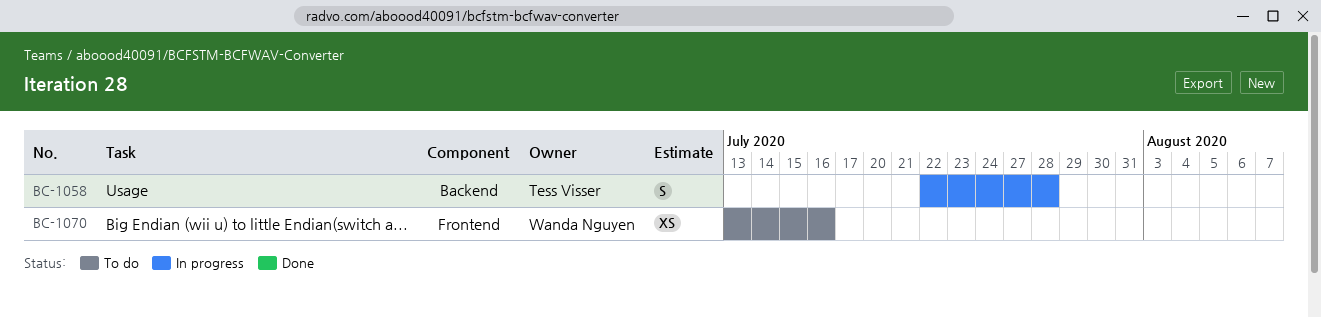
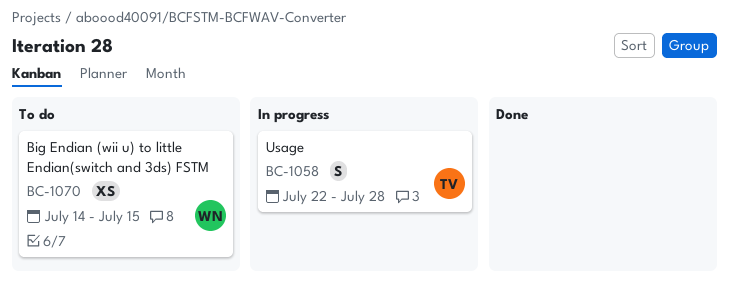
BC-1070, start: Jul 13 -> Jul 14
BC-1070, due: Jul 16 -> Jul 15

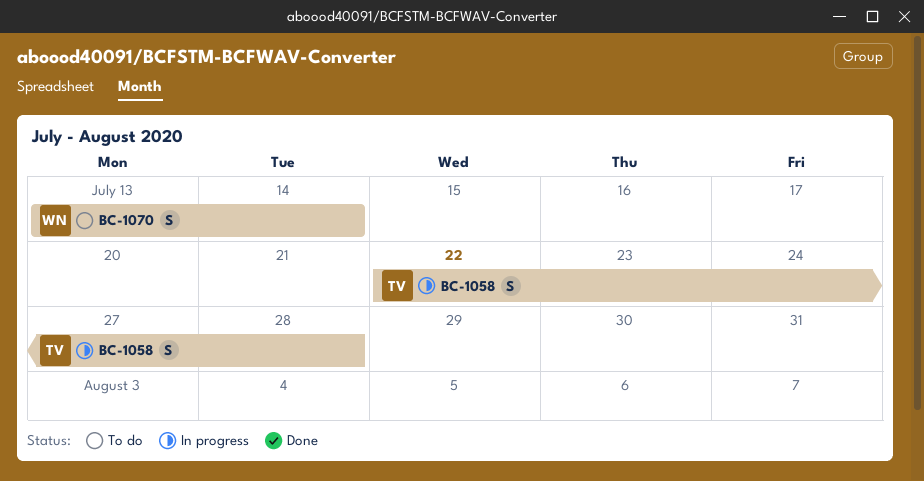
BC-1070, estimate: XS -> S
BC-1070, start: Jul 14 -> Jul 13
BC-1070, due: Jul 15 -> Jul 14

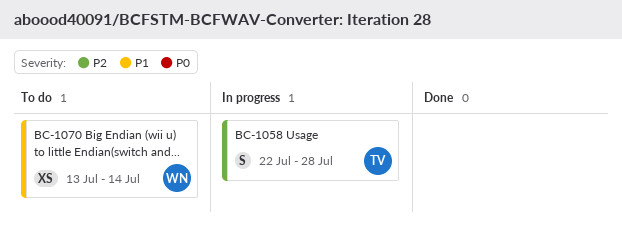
BC-1070, estimate: S -> XS

